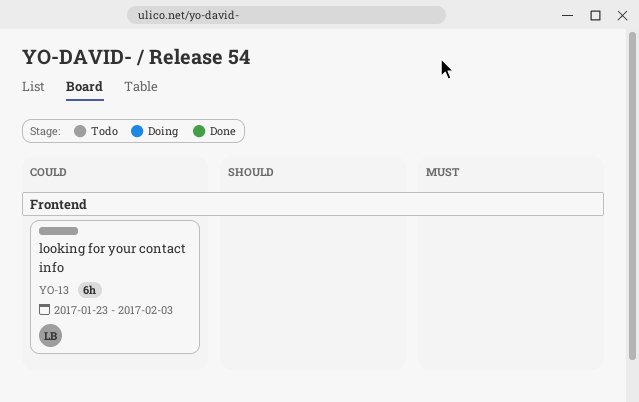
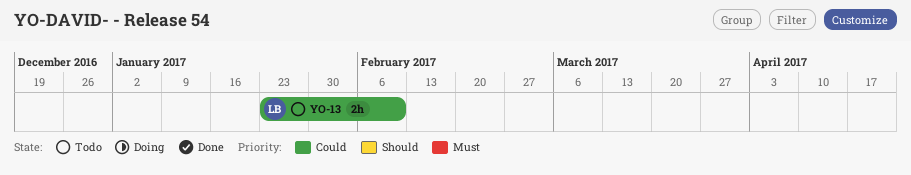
YO-13, estimate: 6h -> 2h
YO-13, due: Feb 3 -> Feb 10

